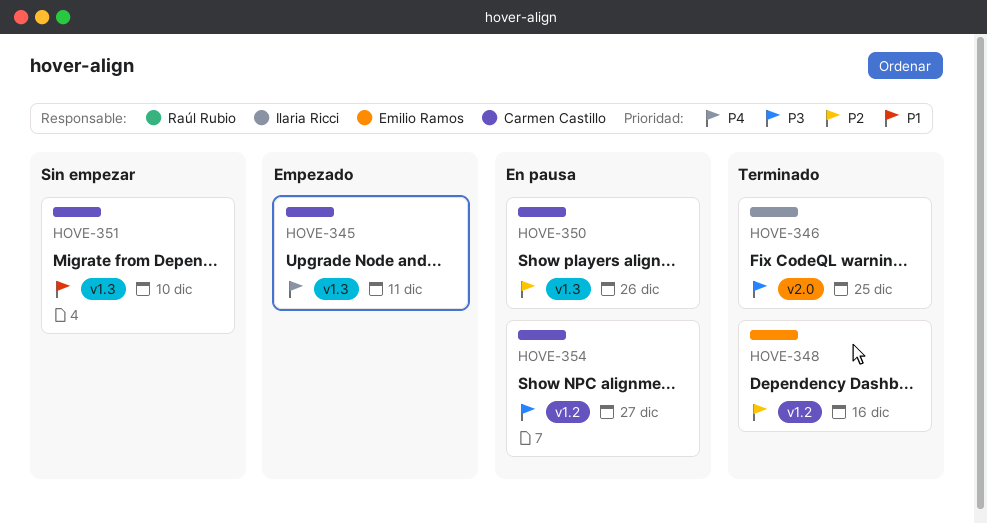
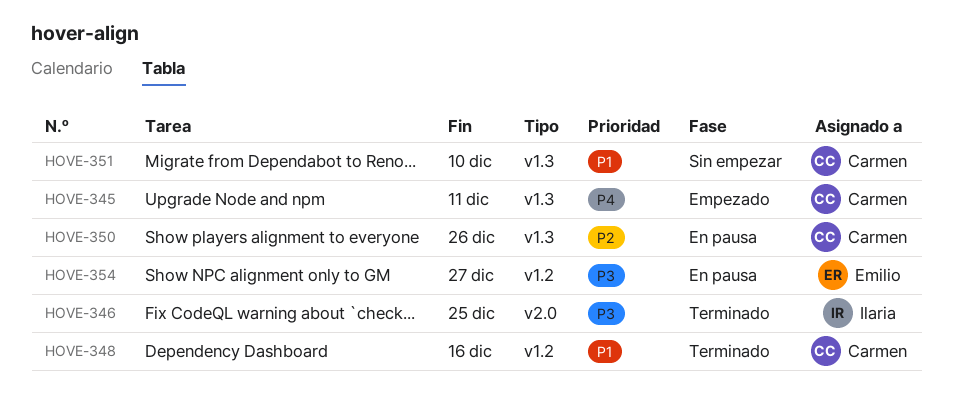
HOVE-348, owner: Emilio Ramos -> Carmen Castillo
HOVE-348, priority: P2 -> P1
HOVE-354, owner: Carmen Castillo -> Emilio Ramos

